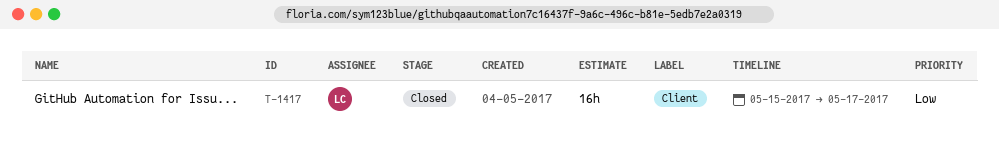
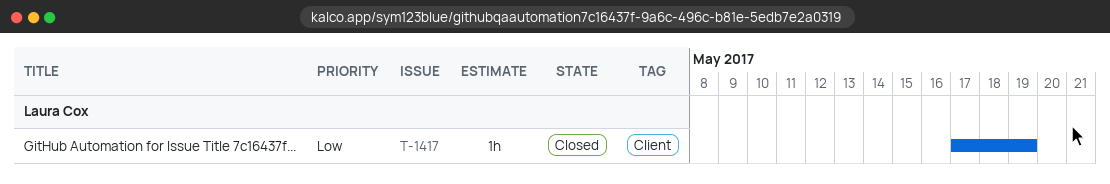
T-1417, estimate: 16h -> 1h
T-1417, start: May 15 -> May 17
T-1417, due: May 17 -> May 19

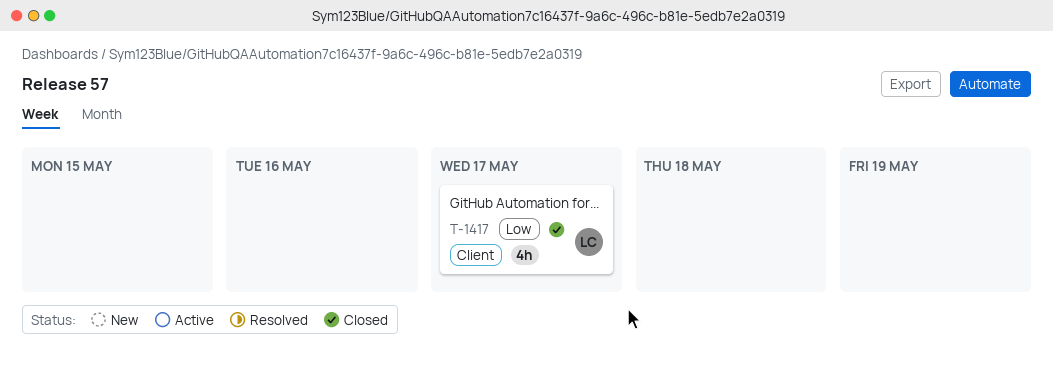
T-1417, estimate: 1h -> 4h
T-1417, due: May 19 -> May 17

